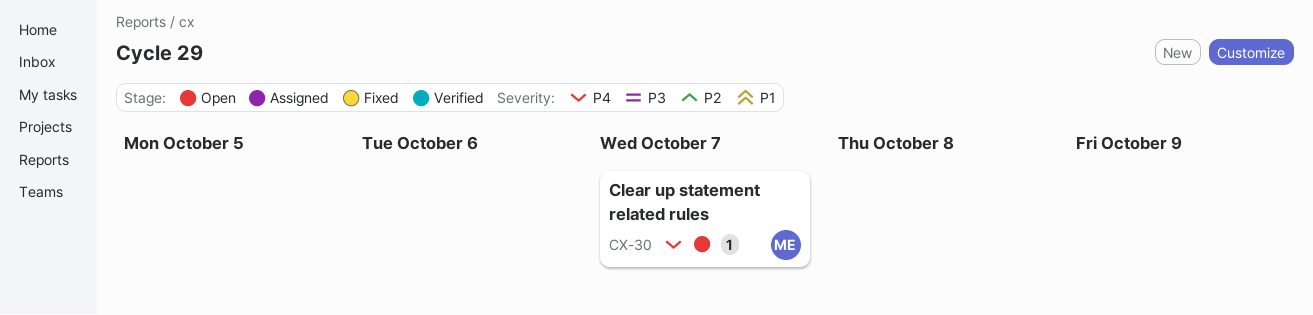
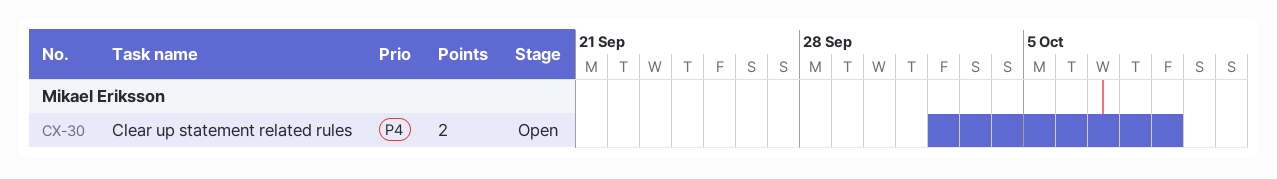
CX-30, estimate: 1 -> 2
CX-30, due: Oct 7 -> Oct 9

